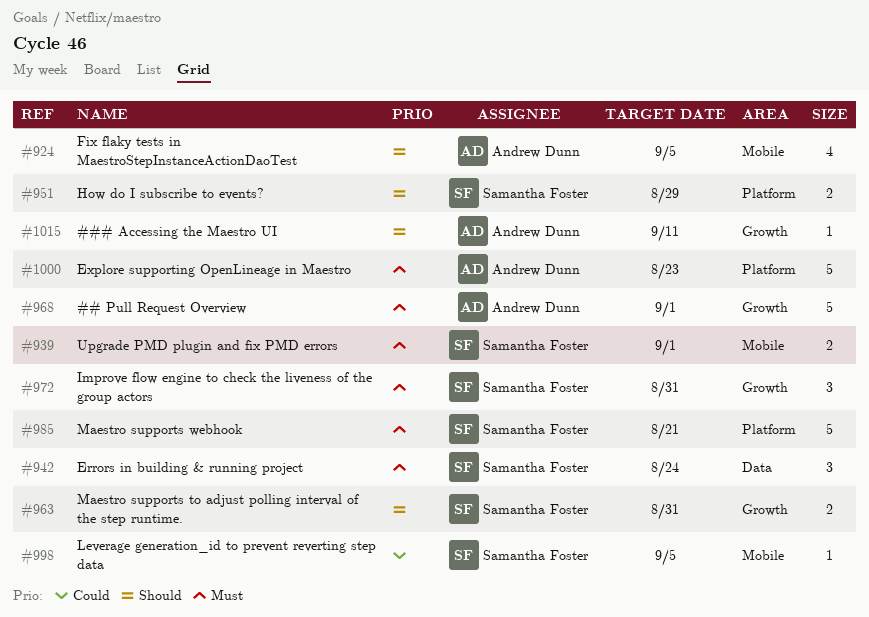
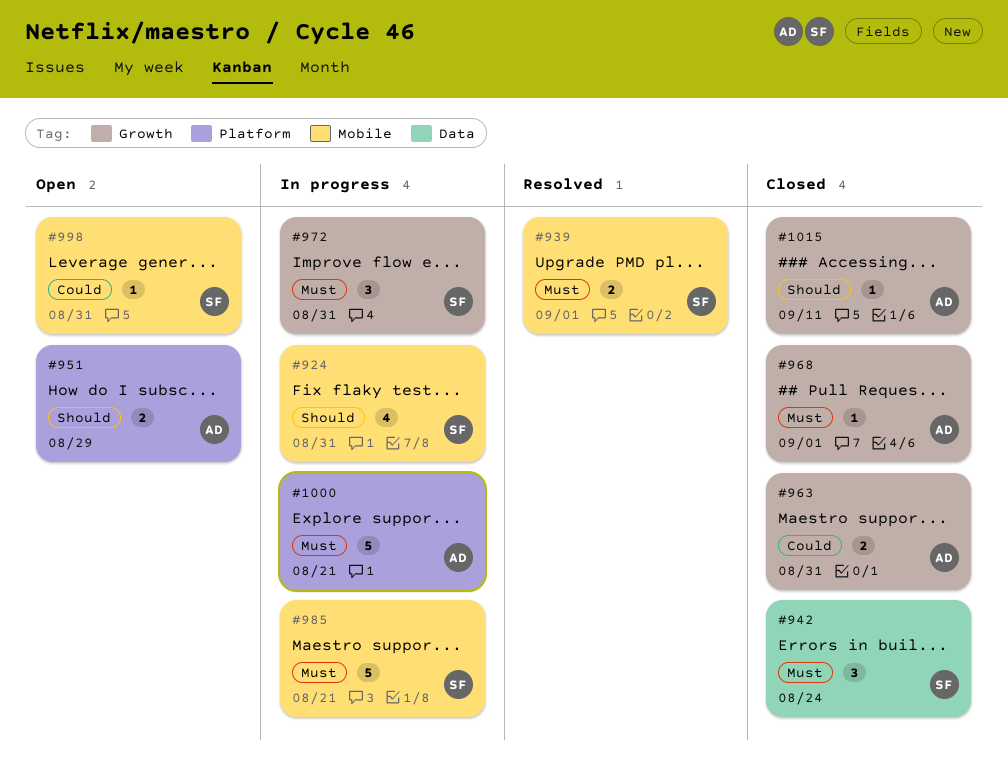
#924, owner: Andrew Dunn -> Samantha Foster
#924, due: Sep 5 -> Aug 31
#951, owner: Samantha Foster -> Andrew Dunn
#963, owner: Samantha Foster -> Andrew Dunn
#963, priority: Should -> Could
#968, estimate: 5 -> 1
#985, label: Platform -> Mobile
#998, due: Sep 5 -> Aug 31
#1000, due: Aug 23 -> Aug 21

